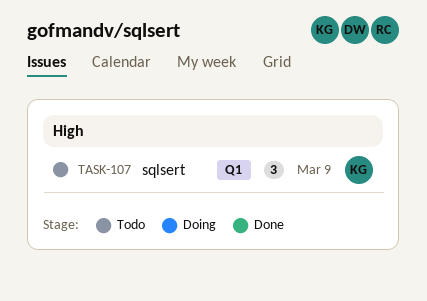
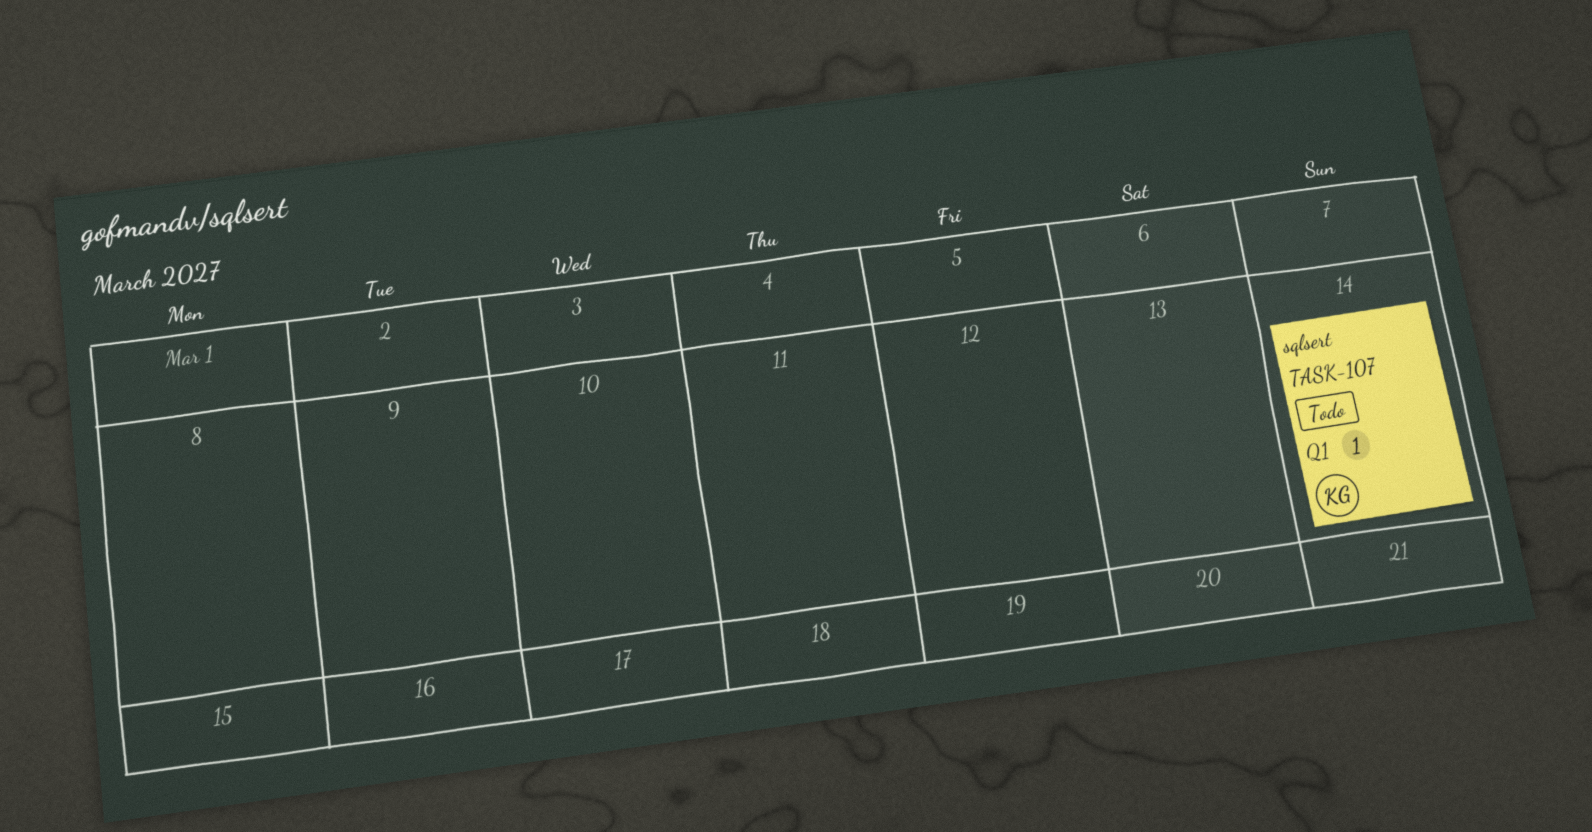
TASK-107, estimate: 3 -> 1
TASK-107, due: Mar 9 -> Mar 14

